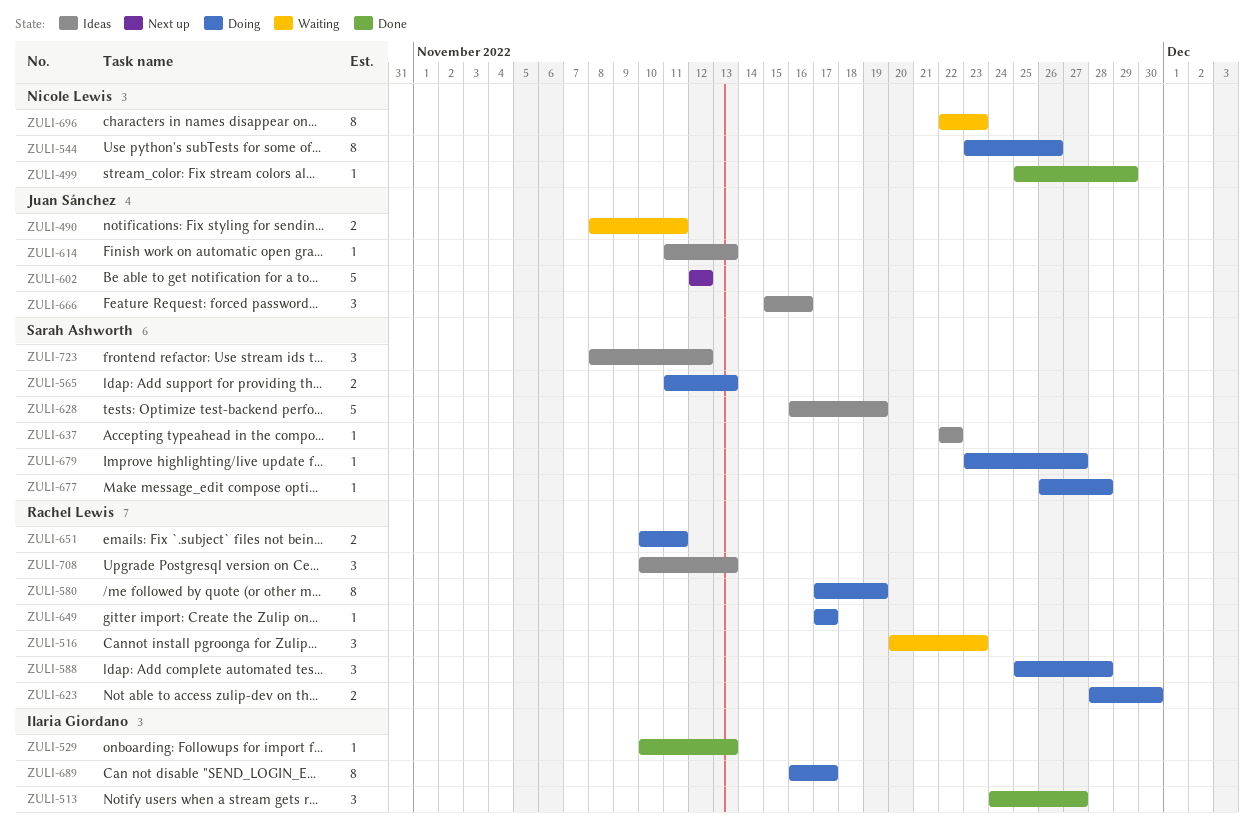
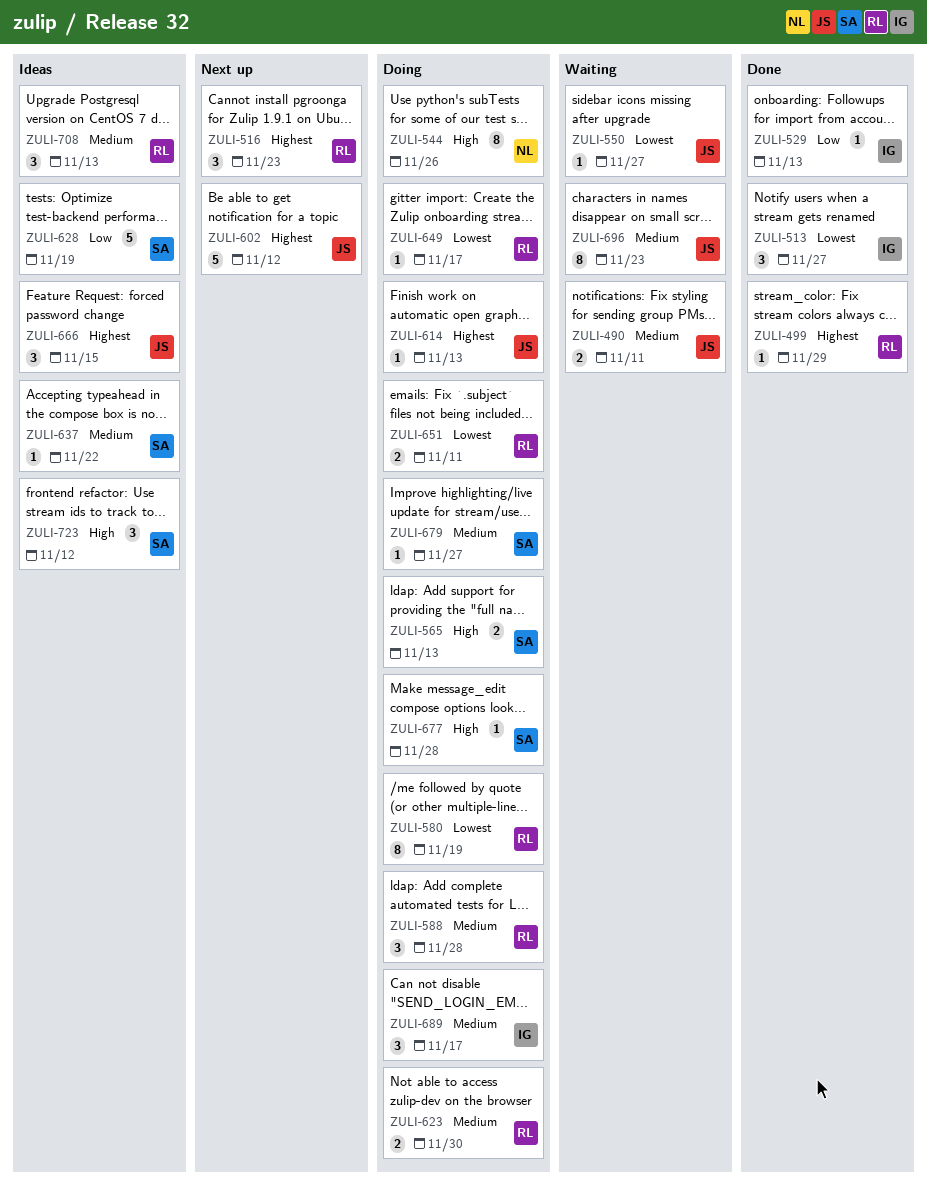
ZULI-499, owner: Nicole Lewis -> Rachel Lewis
ZULI-516, status: Waiting -> Next up
ZULI-550: none -> present
ZULI-614, status: Ideas -> Doing
ZULI-666, due: Nov 16 -> Nov 15
ZULI-689, estimate: 8 -> 3
ZULI-696, owner: Nicole Lewis -> Juan Sánchez

